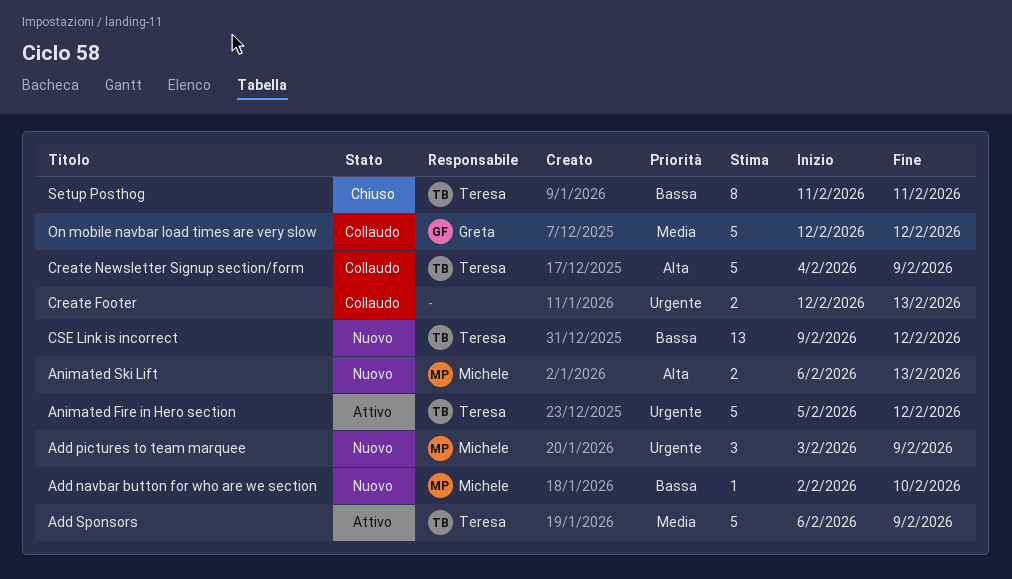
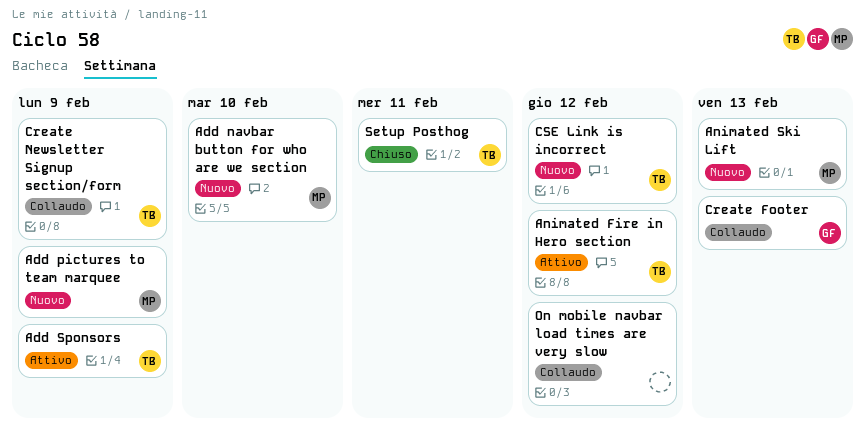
Create Footer, owner: none -> Greta
On mobile navbar load times are very slow, owner: Greta -> none

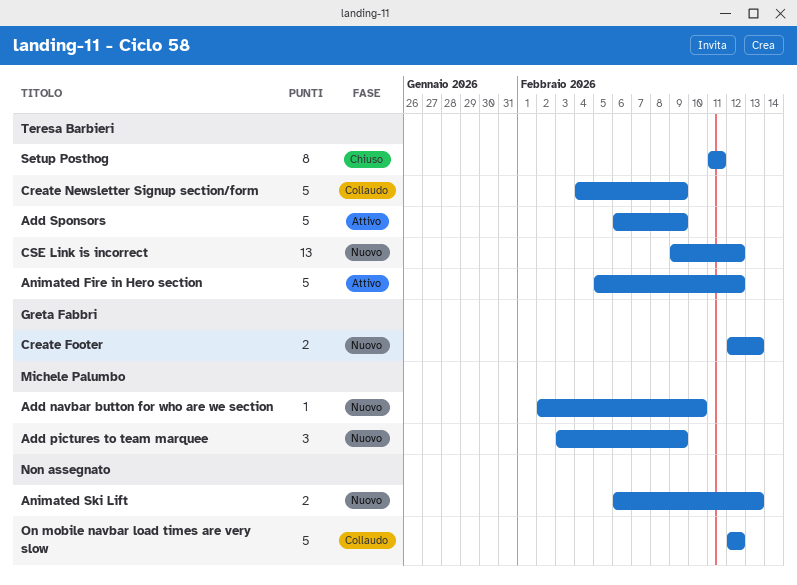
Animated Ski Lift, owner: Michele Palumbo -> none
Create Footer, status: Collaudo -> Nuovo

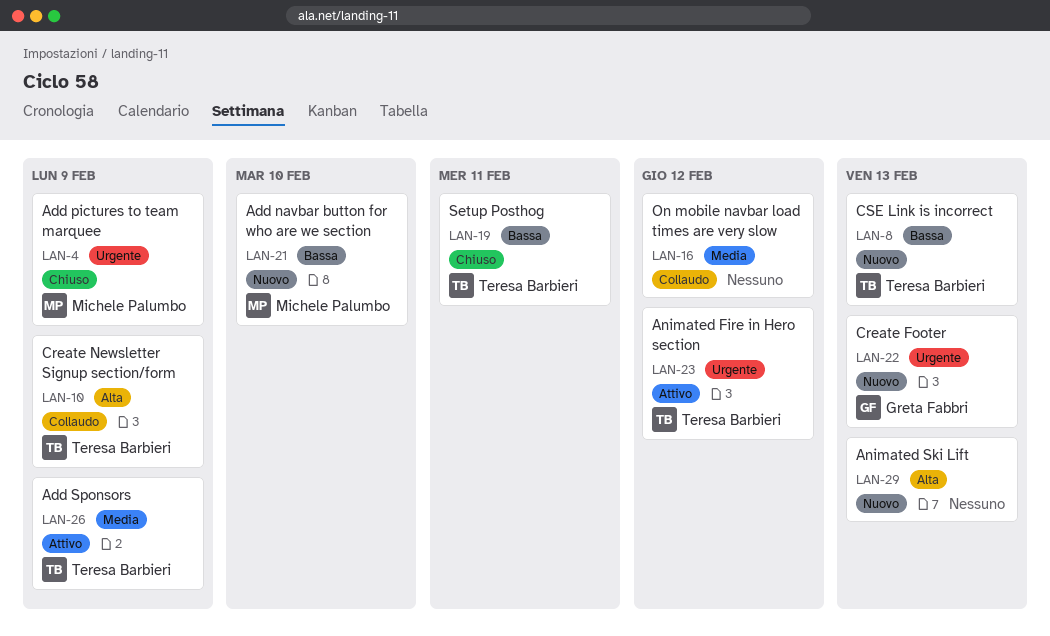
Add pictures to team marquee, status: Nuovo -> Chiuso
CSE Link is incorrect, due: Feb 12 -> Feb 13

